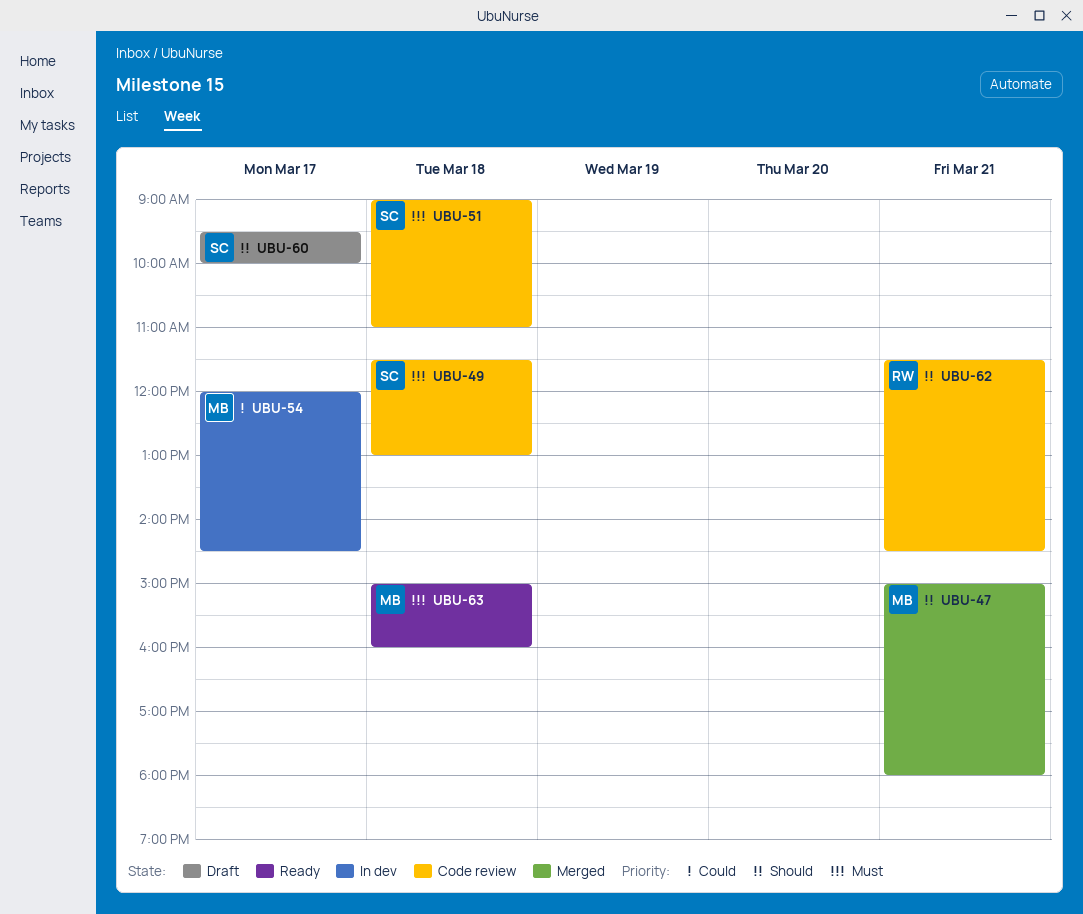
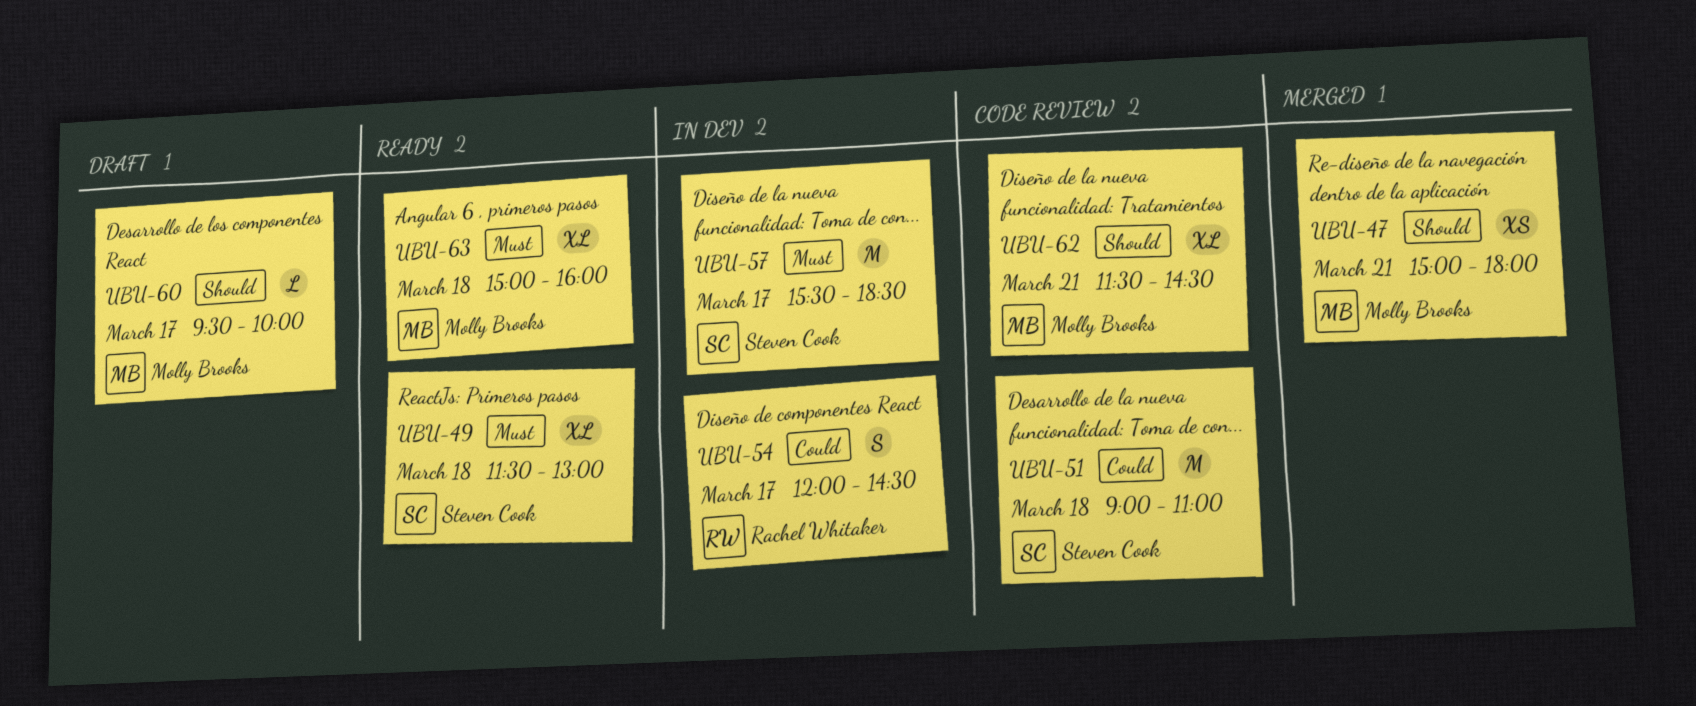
UBU-49, status: Code review -> Ready
UBU-51, priority: Must -> Could
UBU-54, owner: Molly Brooks -> Rachel Whitaker
UBU-57: none -> present
UBU-60, owner: Steven Cook -> Molly Brooks
UBU-62, owner: Rachel Whitaker -> Molly Brooks

